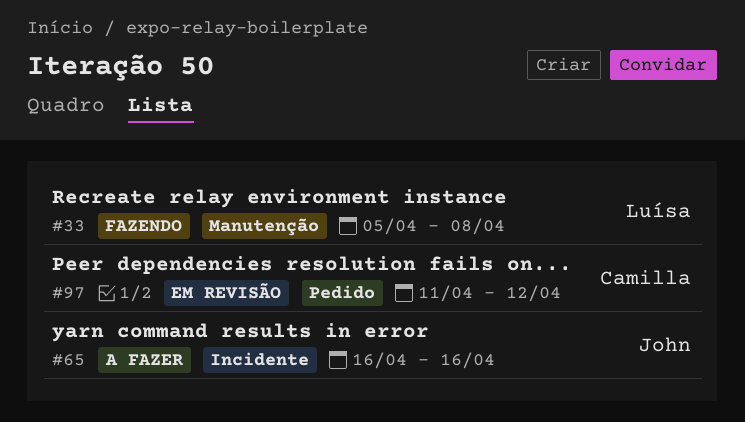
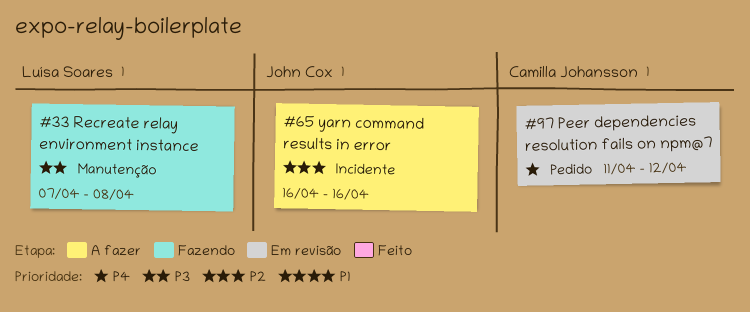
#33, start: Apr 5 -> Apr 7

